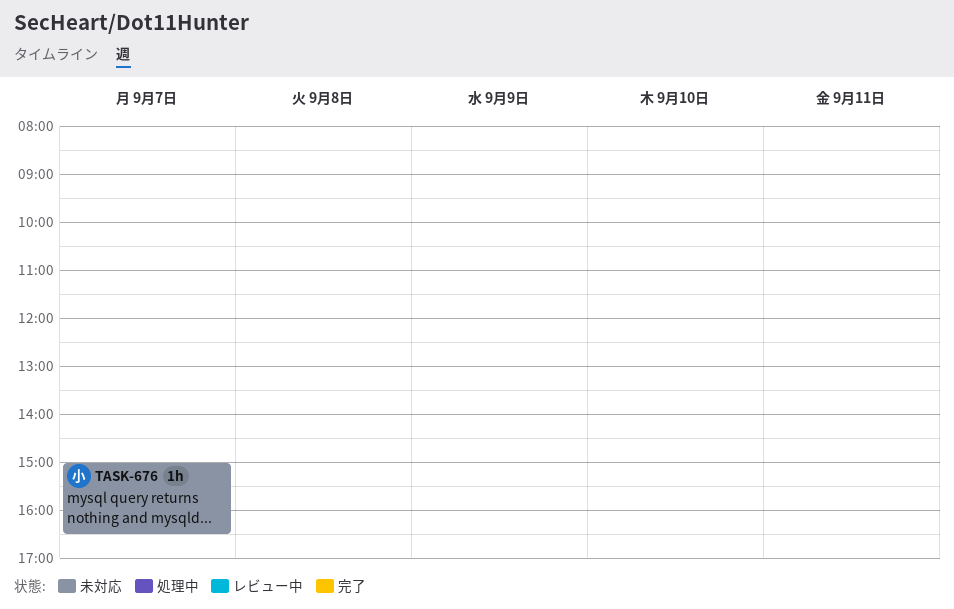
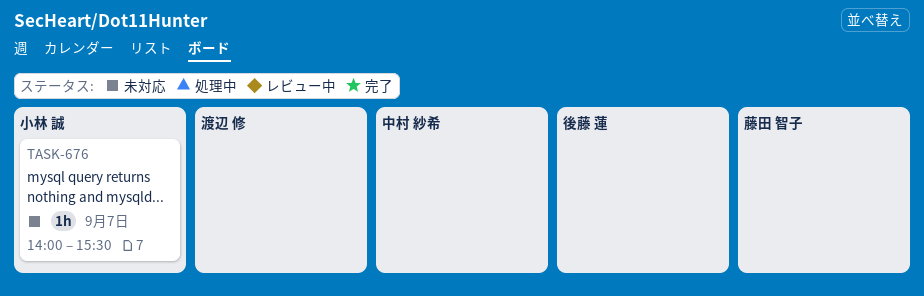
TASK-676, begins: 15:00 -> 14:00
TASK-676, ends: 16:30 -> 15:30

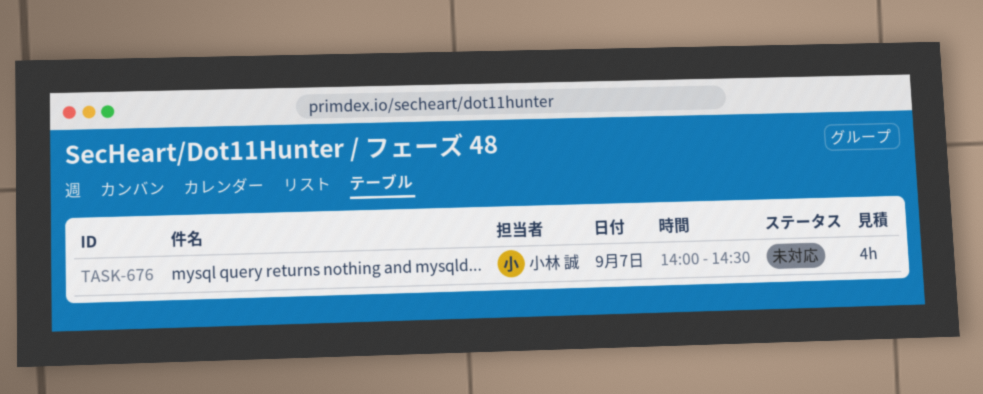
TASK-676, estimate: 1h -> 4h
TASK-676, ends: 15:30 -> 14:30

